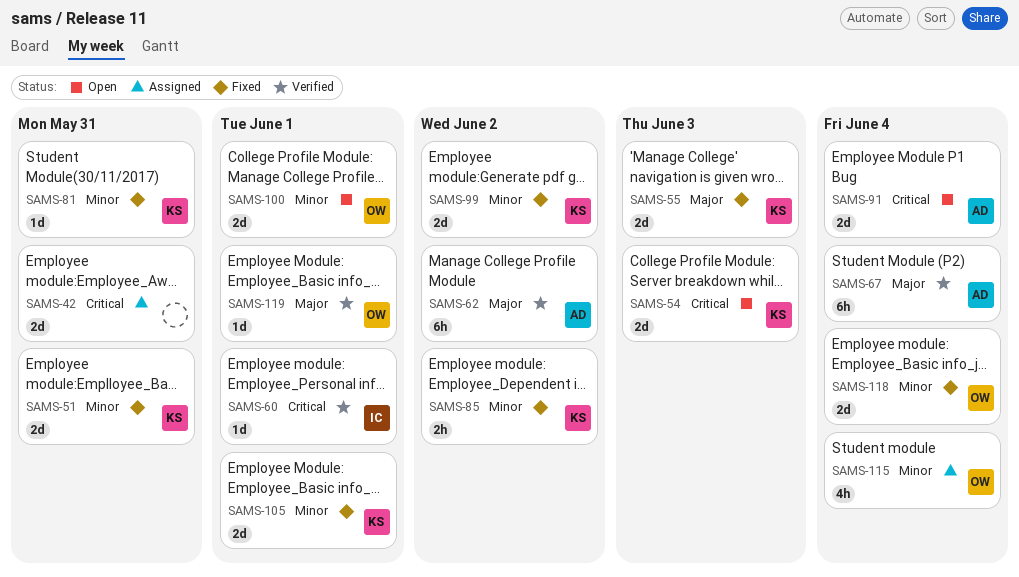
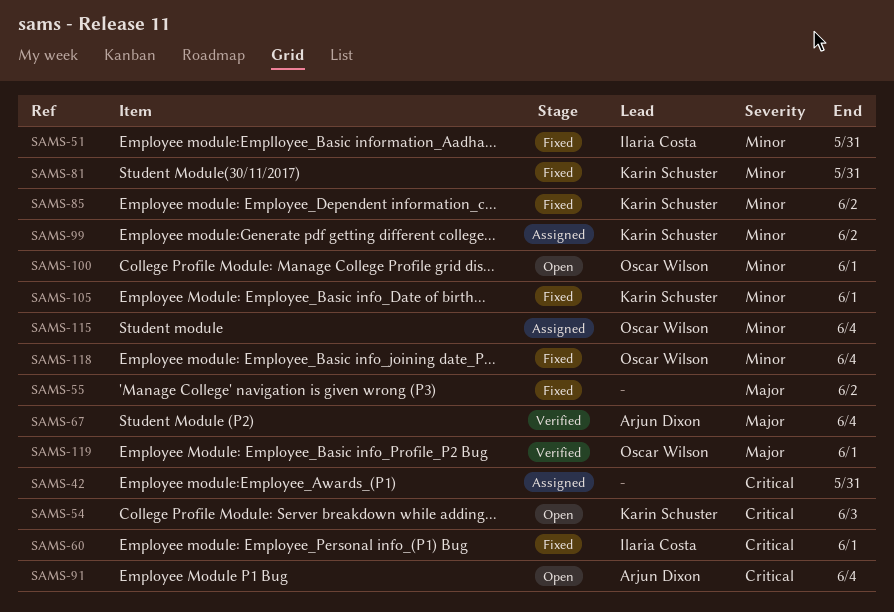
SAMS-51, owner: Karin Schuster -> Ilaria Costa
SAMS-55, owner: Karin Schuster -> none
SAMS-55, due: Jun 3 -> Jun 2
SAMS-60, status: Verified -> Fixed
SAMS-62: present -> none
SAMS-99, status: Fixed -> Assigned

